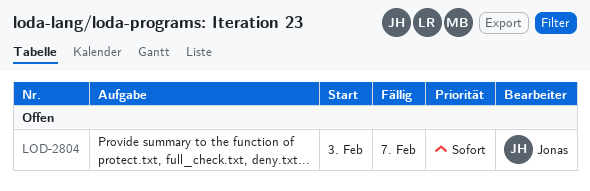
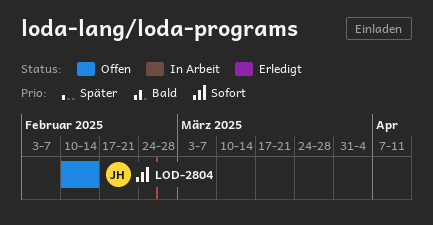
LOD-2804, start: Feb 3 -> Feb 10
LOD-2804, due: Feb 7 -> Feb 14

